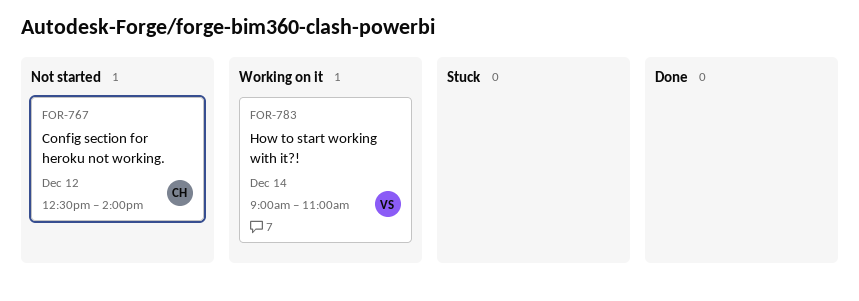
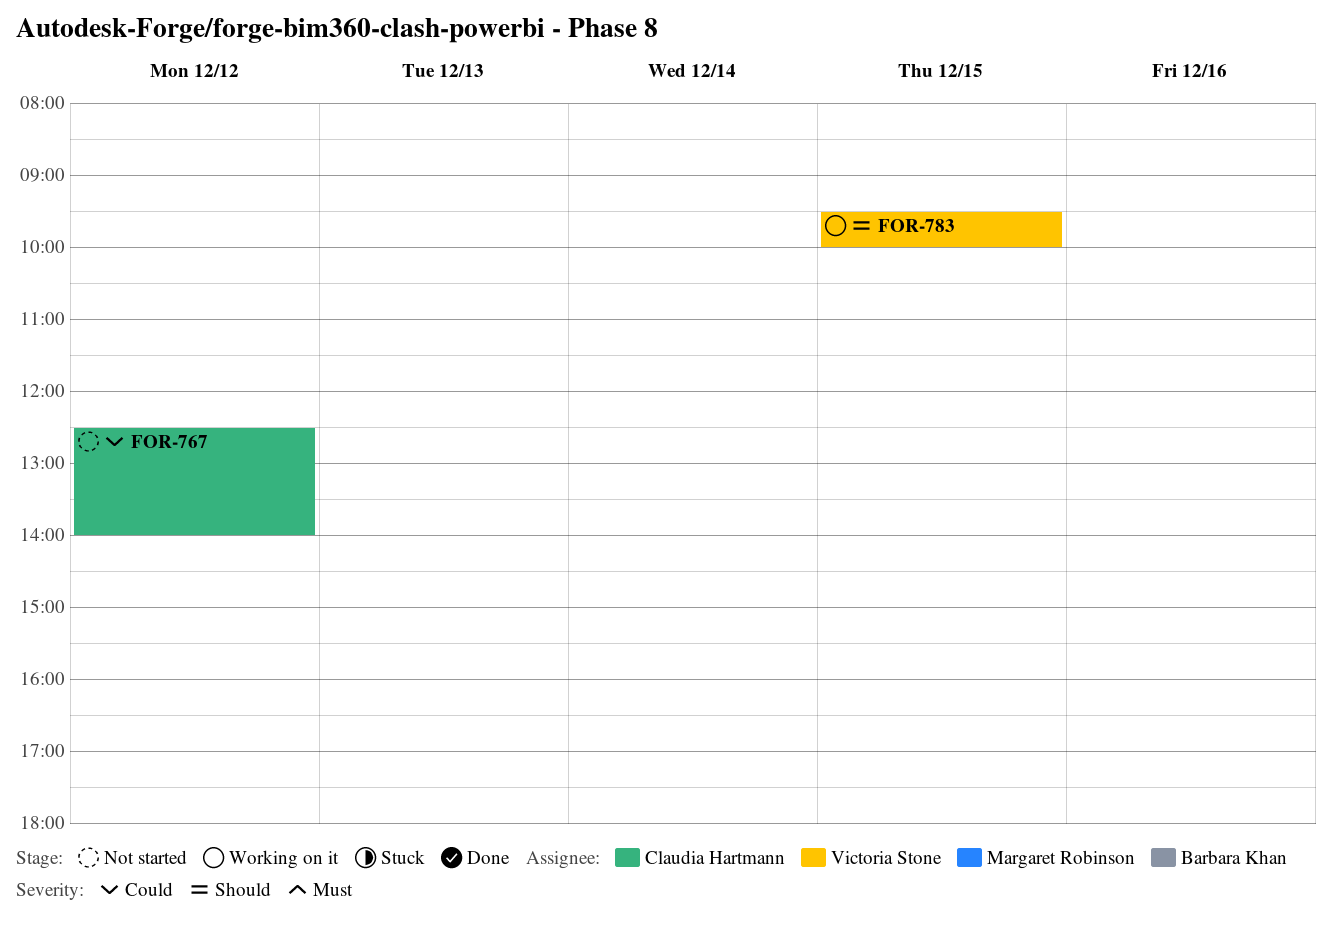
FOR-783, day: Dec 14 -> Dec 15
FOR-783, begins: 09:00 -> 09:30
FOR-783, ends: 11:00 -> 10:00

